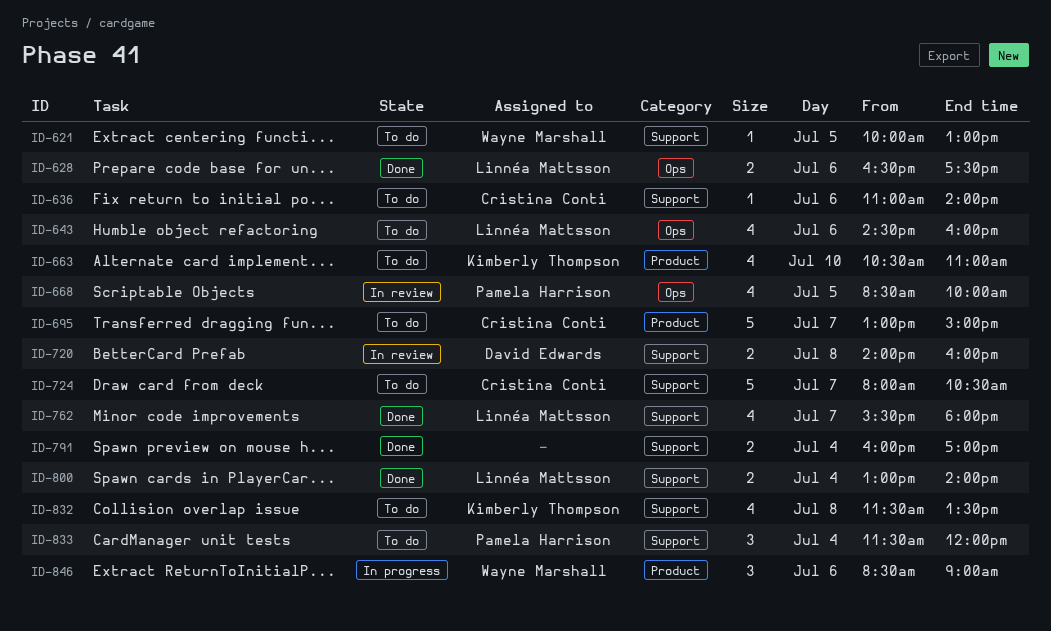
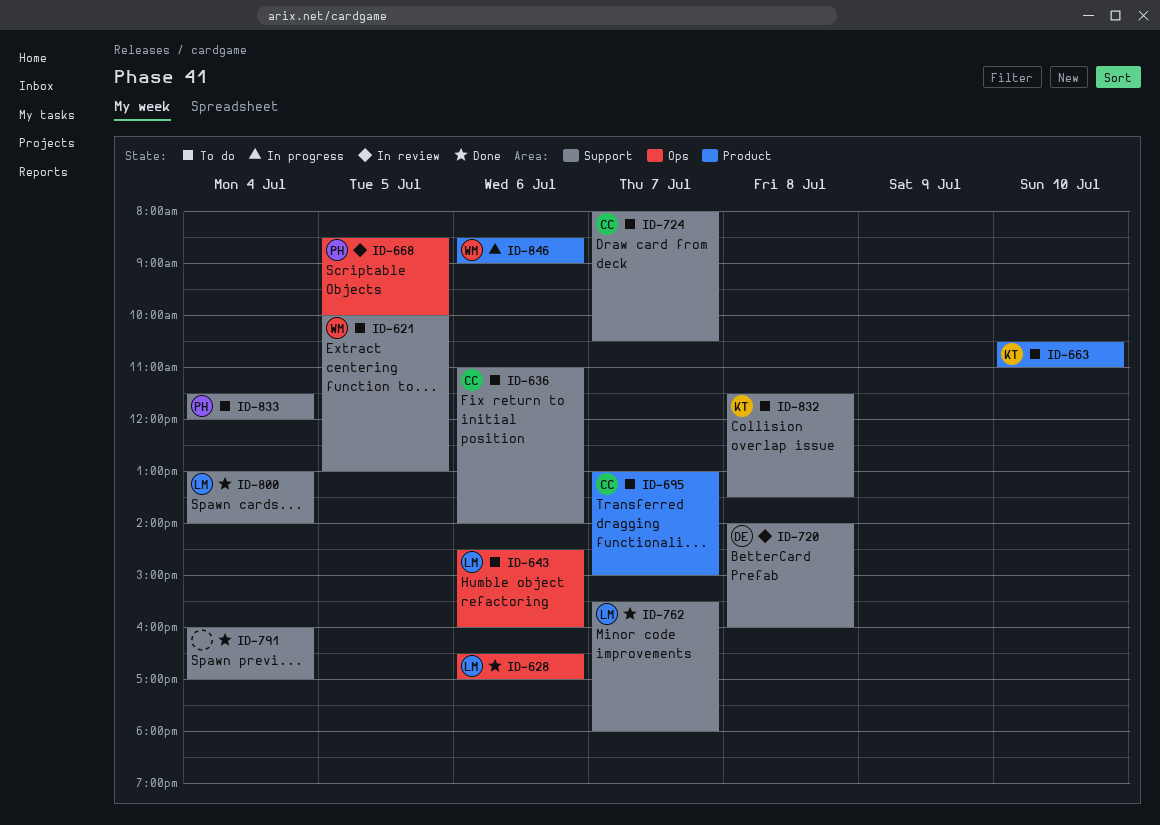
ID-628, ends: 17:30 -> 17:00

